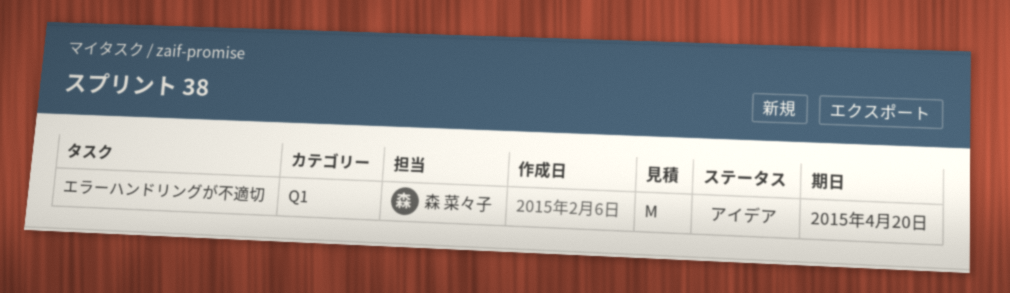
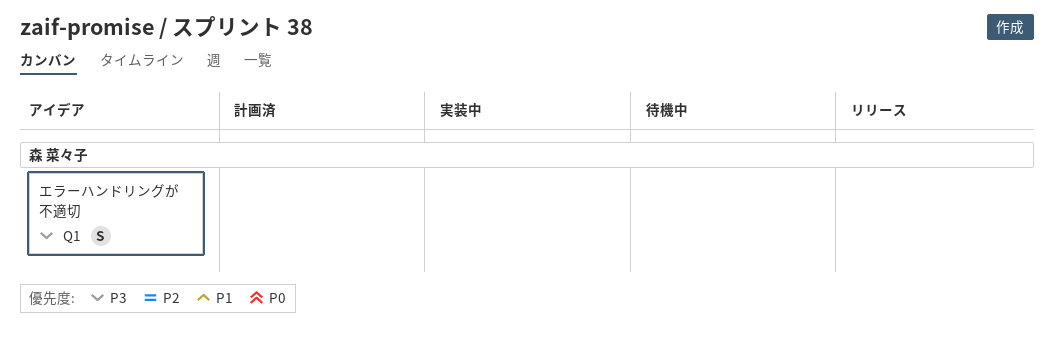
エラーハンドリングが不適切, estimate: M -> S

